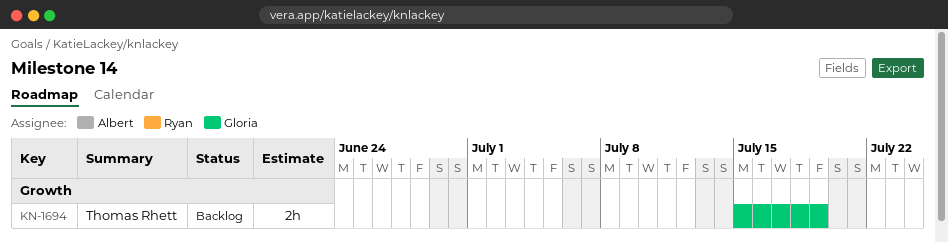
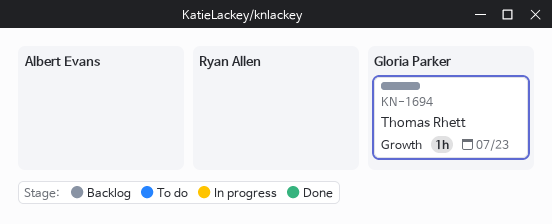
KN-1694, estimate: 2h -> 1h
KN-1694, due: Jul 19 -> Jul 23

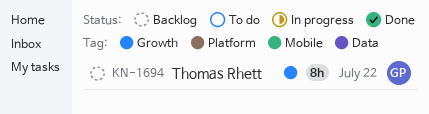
KN-1694, estimate: 1h -> 8h
KN-1694, due: Jul 23 -> Jul 22

